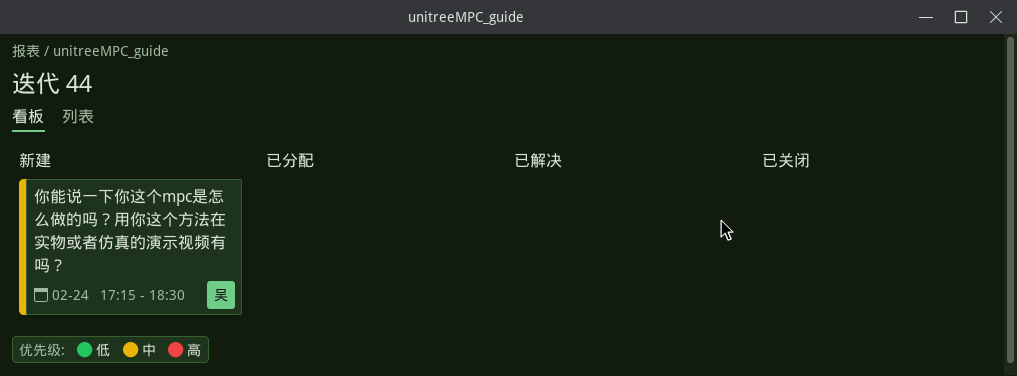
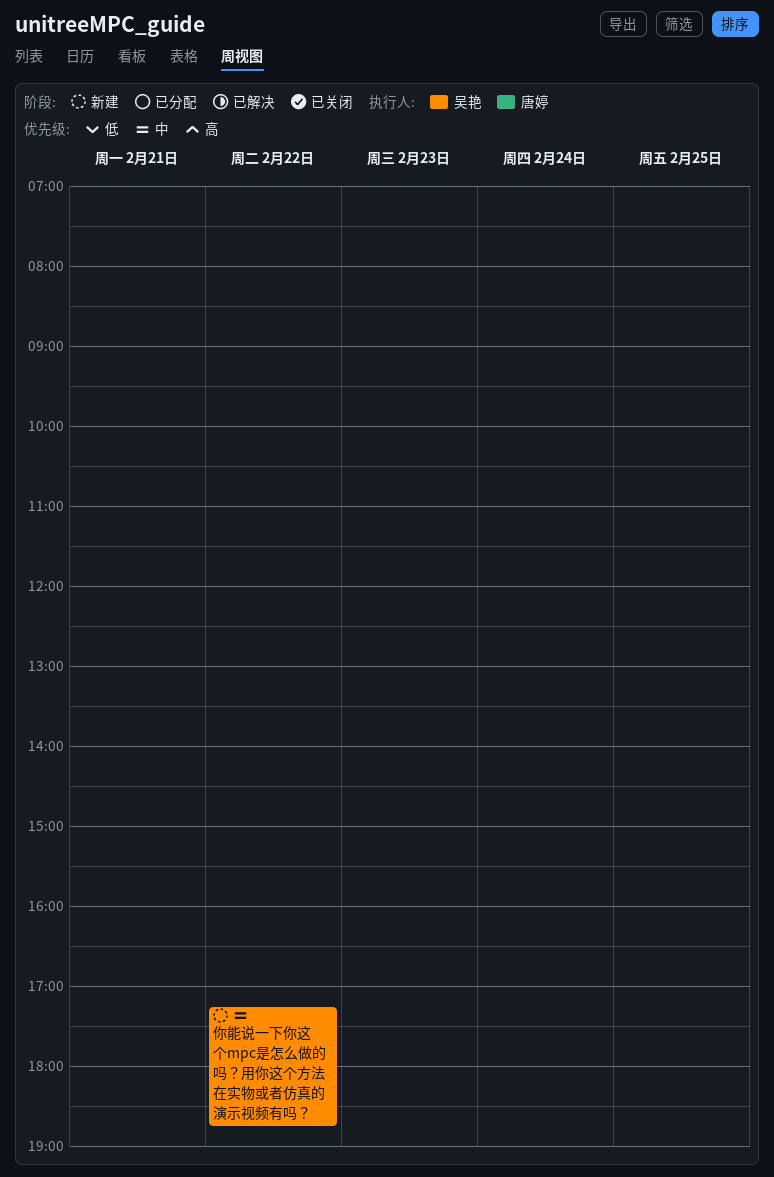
你能说一下你这个mpc是怎么做的吗？用你这个方法在实物或者仿真的演示视频有吗？, day: Feb 24 -> Feb 22
你能说一下你这个mpc是怎么做的吗？用你这个方法在实物或者仿真的演示视频有吗？, ends: 18:30 -> 18:45

